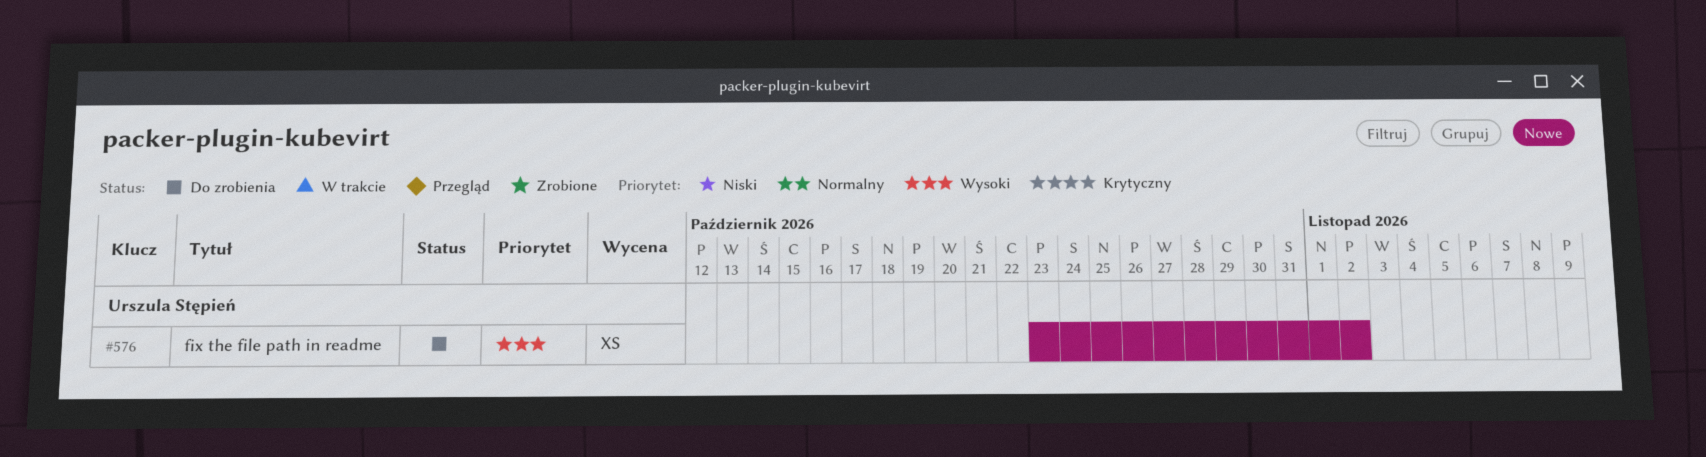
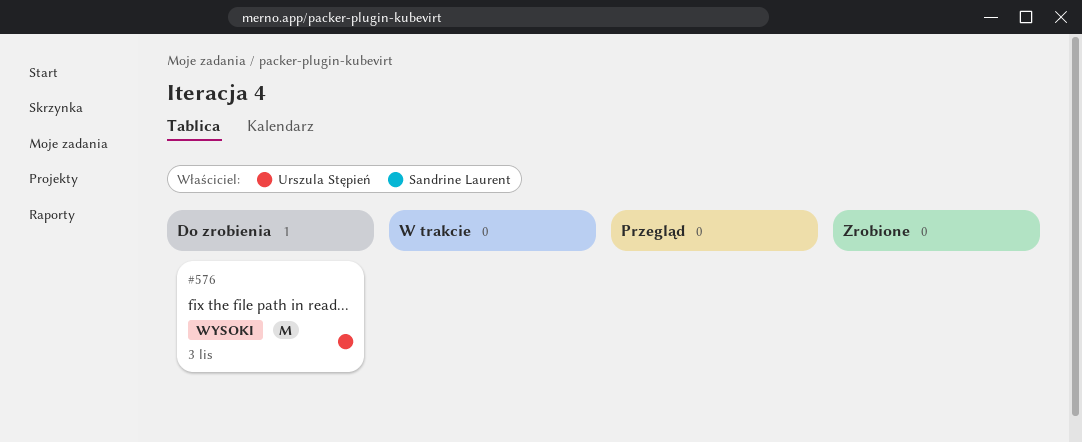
#576, estimate: XS -> M
#576, due: Nov 2 -> Nov 3

